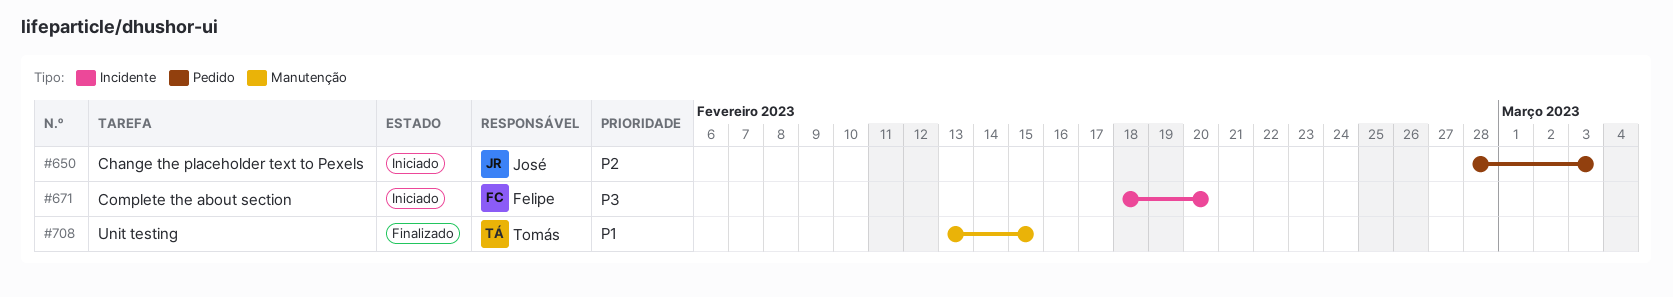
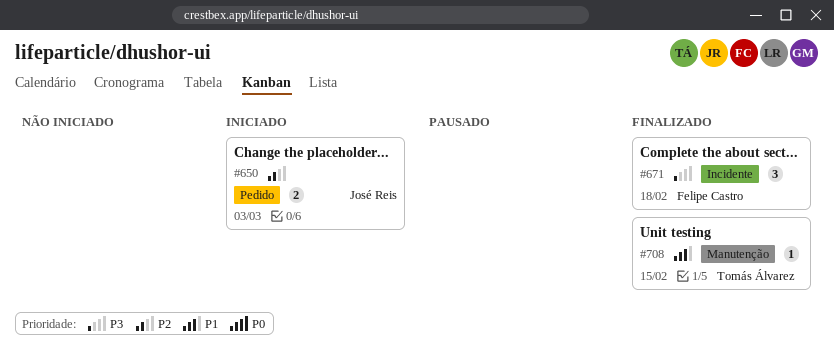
#671, status: Iniciado -> Finalizado
#671, due: Feb 20 -> Feb 18

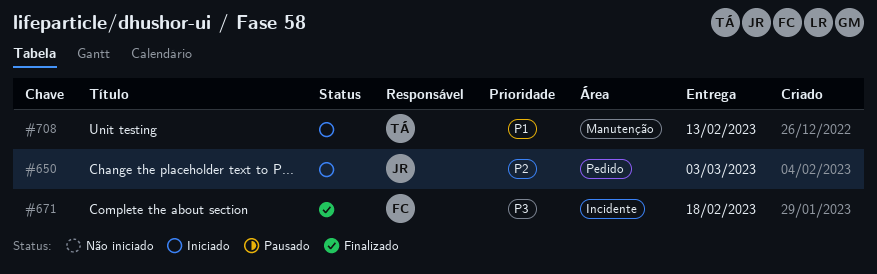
#708, status: Finalizado -> Iniciado
#708, due: Feb 15 -> Feb 13

